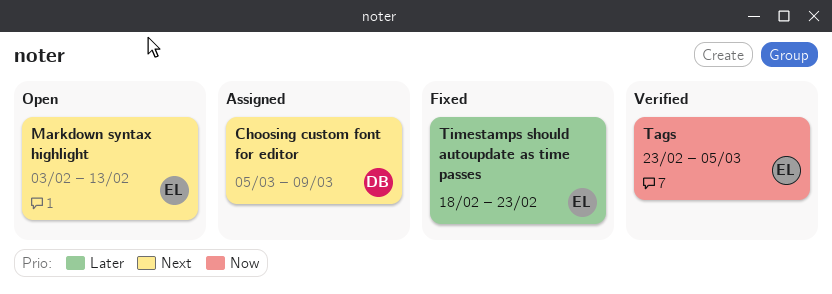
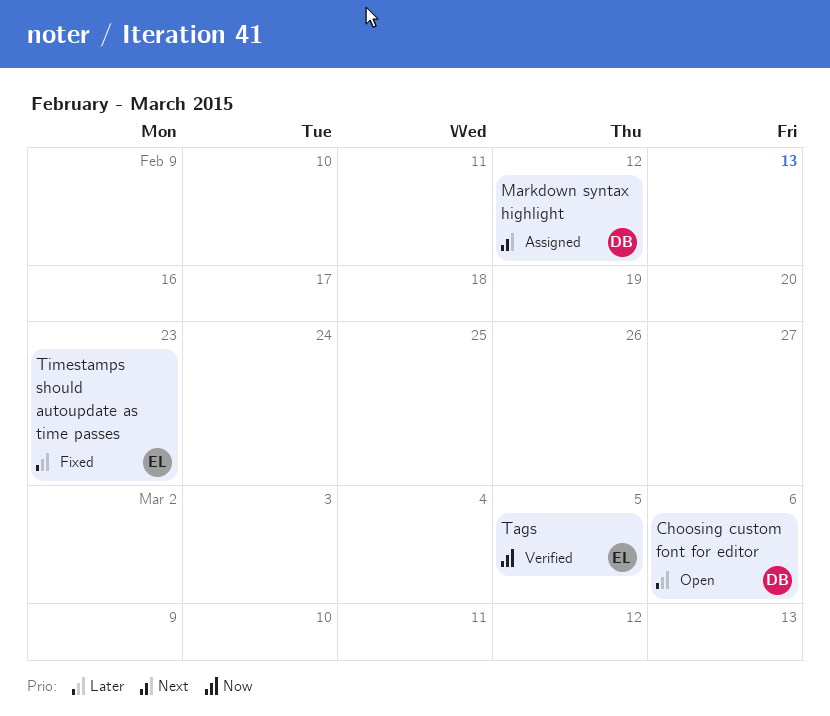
Choosing custom font for editor, status: Assigned -> Open
Choosing custom font for editor, priority: Next -> Later
Choosing custom font for editor, due: Mar 9 -> Mar 6
Markdown syntax highlight, status: Open -> Assigned
Markdown syntax highlight, owner: EL -> DB
Markdown syntax highlight, due: Feb 13 -> Feb 12

